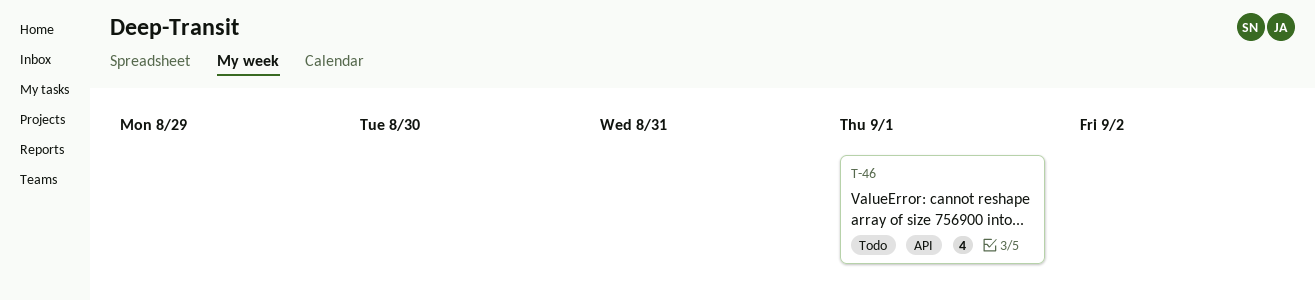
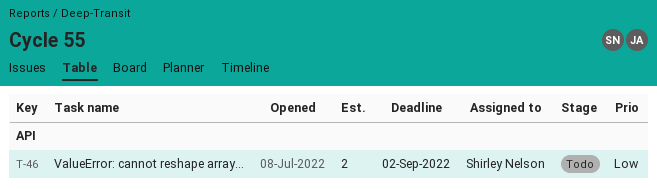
T-46, estimate: 4 -> 2
T-46, due: Sep 1 -> Sep 2

